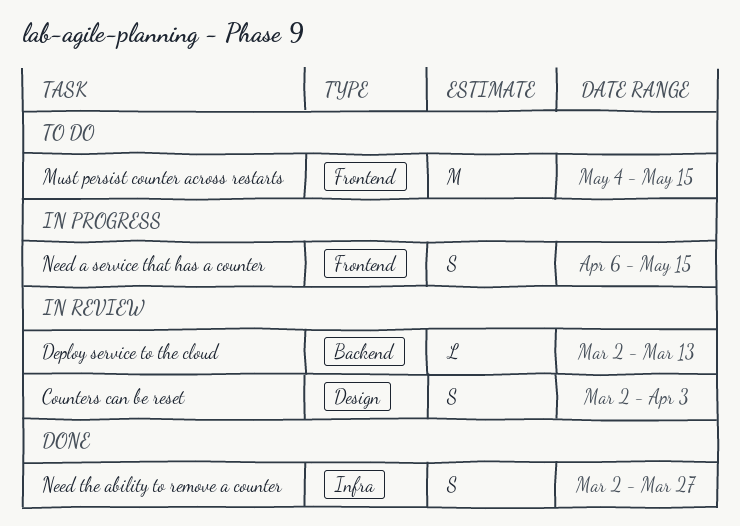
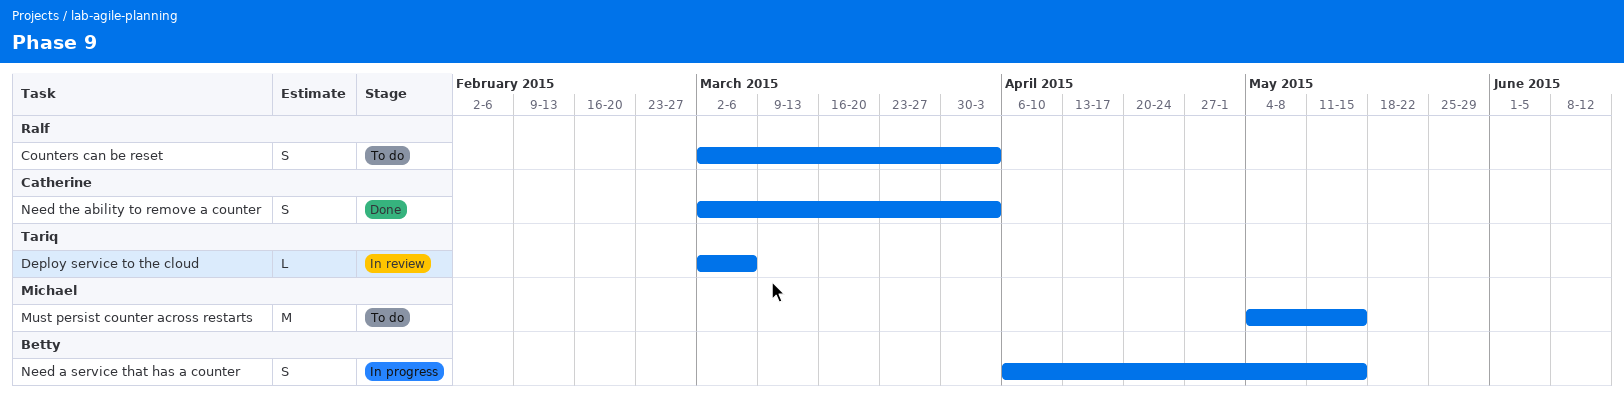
Counters can be reset, status: In review -> To do
Deploy service to the cloud, due: Mar 13 -> Mar 6
Need the ability to remove a counter, due: Mar 27 -> Apr 3

